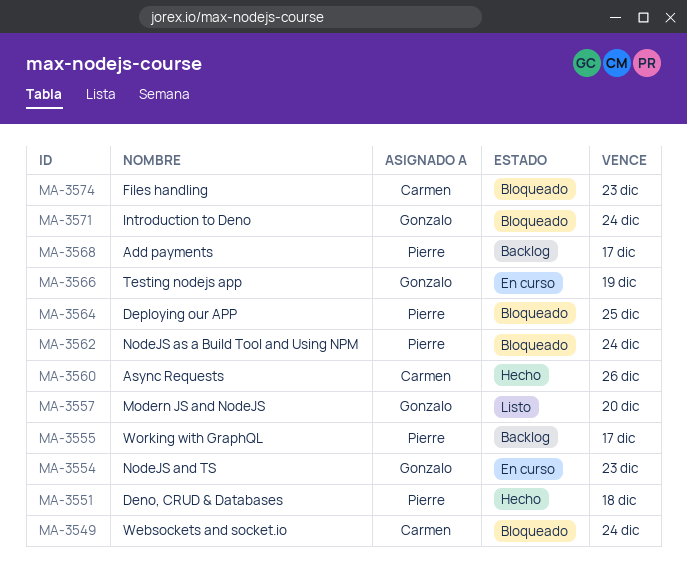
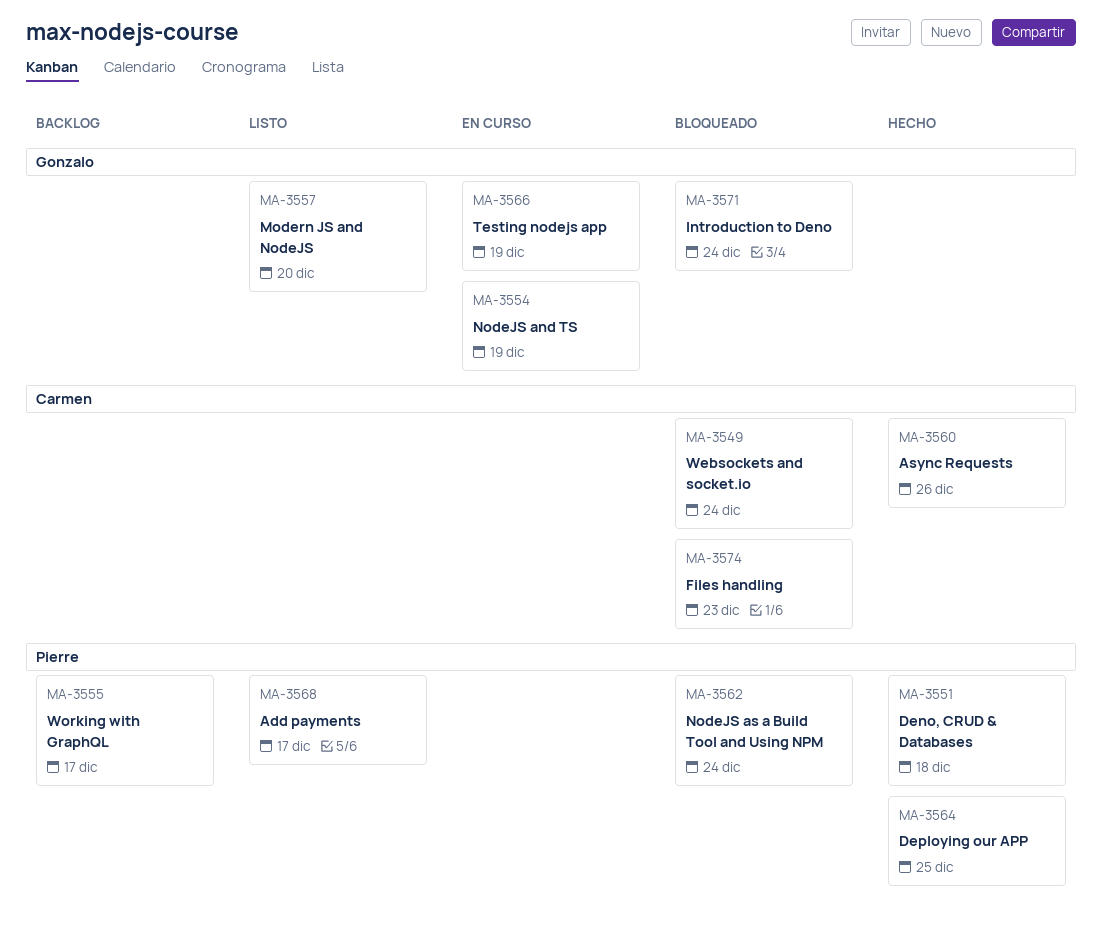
MA-3554, due: Dec 23 -> Dec 19
MA-3564, status: Bloqueado -> Hecho
MA-3568, status: Backlog -> Listo

